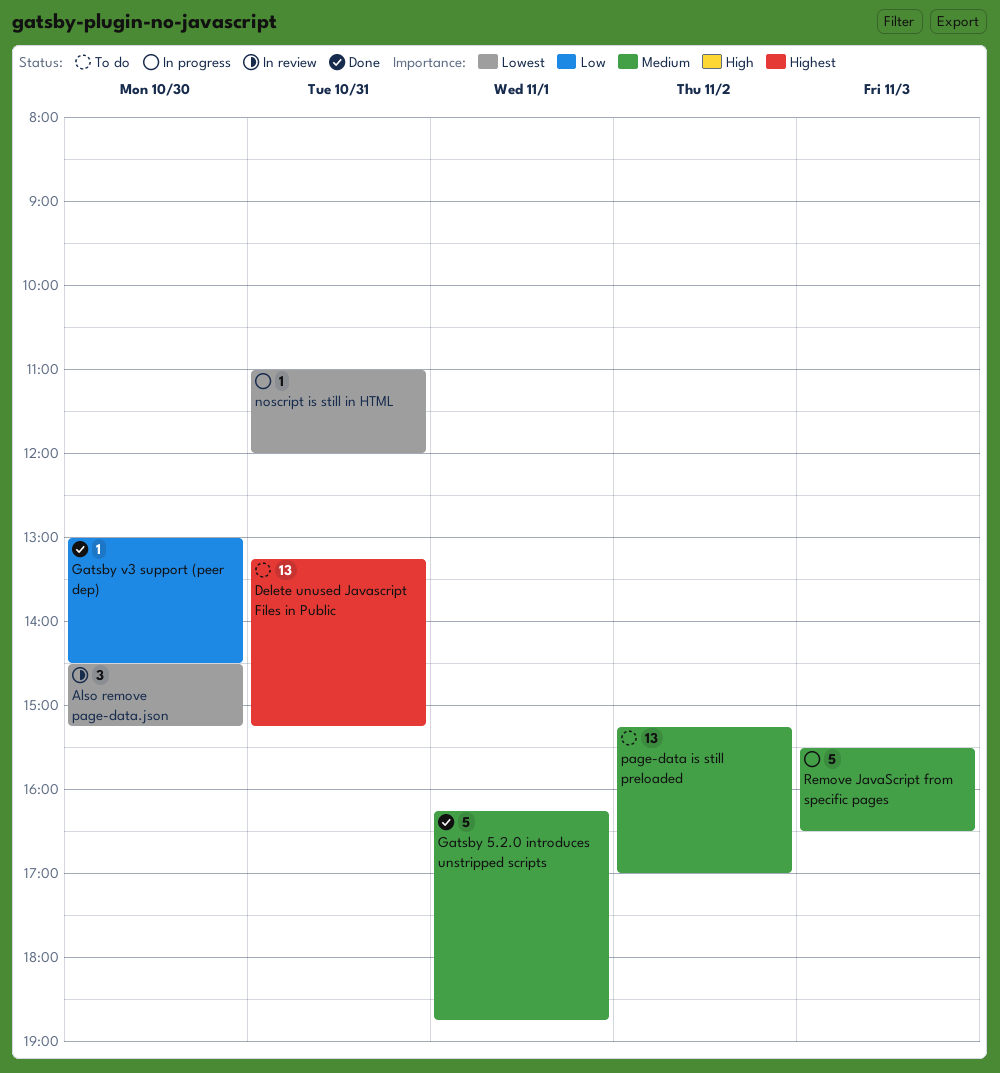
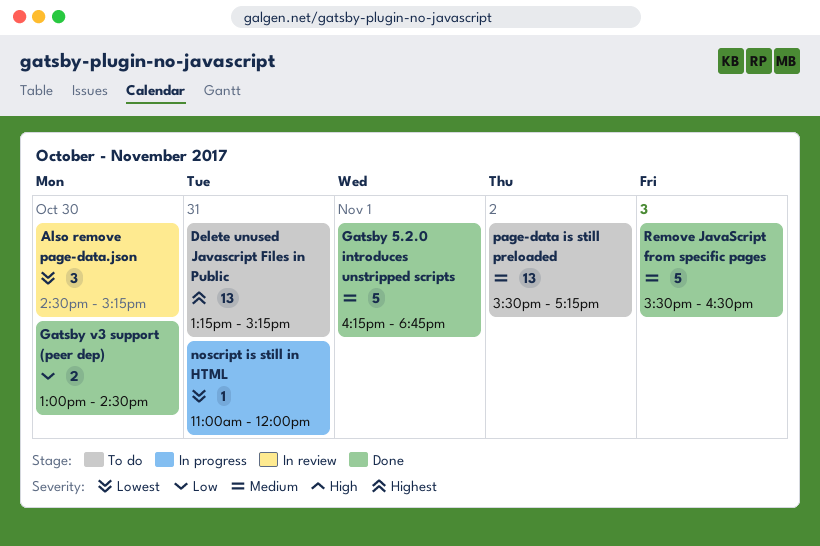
Gatsby v3 support (peer dep), estimate: 1 -> 2
page-data is still preloaded, begins: 15:15 -> 15:30
page-data is still preloaded, ends: 17:00 -> 17:15
Remove JavaScript from specific pages, status: In progress -> Done

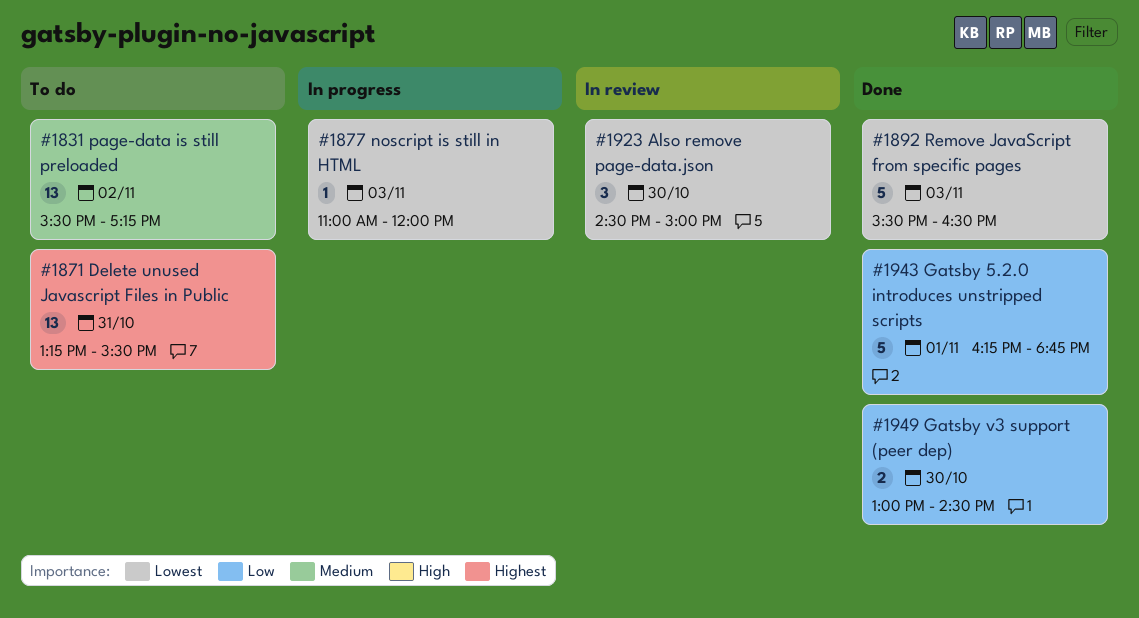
Also remove page-data.json, ends: 15:15 -> 15:00
Delete unused Javascript Files in Public, ends: 15:15 -> 15:30
Gatsby 5.2.0 introduces unstripped scripts, priority: Medium -> Low
noscript is still in HTML, day: Oct 31 -> Nov 3
Remove JavaScript from specific pages, priority: Medium -> Lowest

